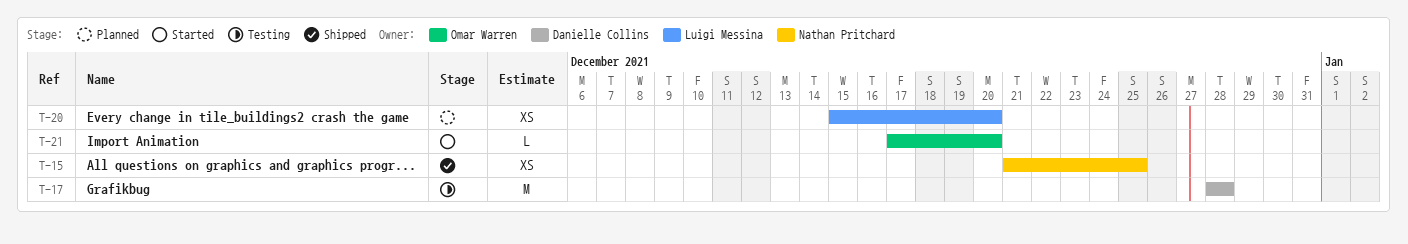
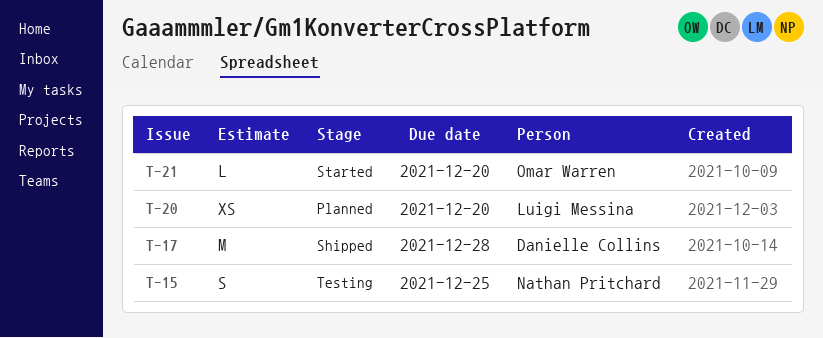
T-15, status: Shipped -> Testing
T-15, estimate: XS -> S
T-17, status: Testing -> Shipped

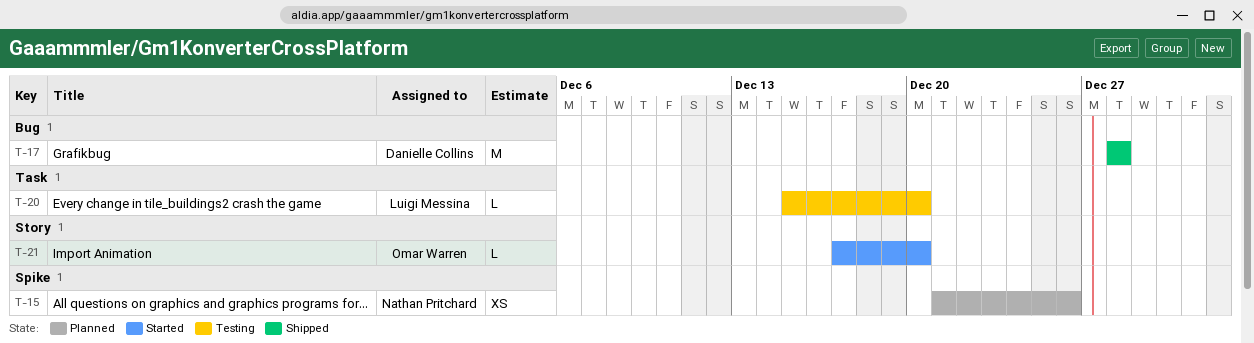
T-15, status: Testing -> Planned
T-15, estimate: S -> XS
T-15, due: Dec 25 -> Dec 26
T-20, status: Planned -> Testing
T-20, estimate: XS -> L

